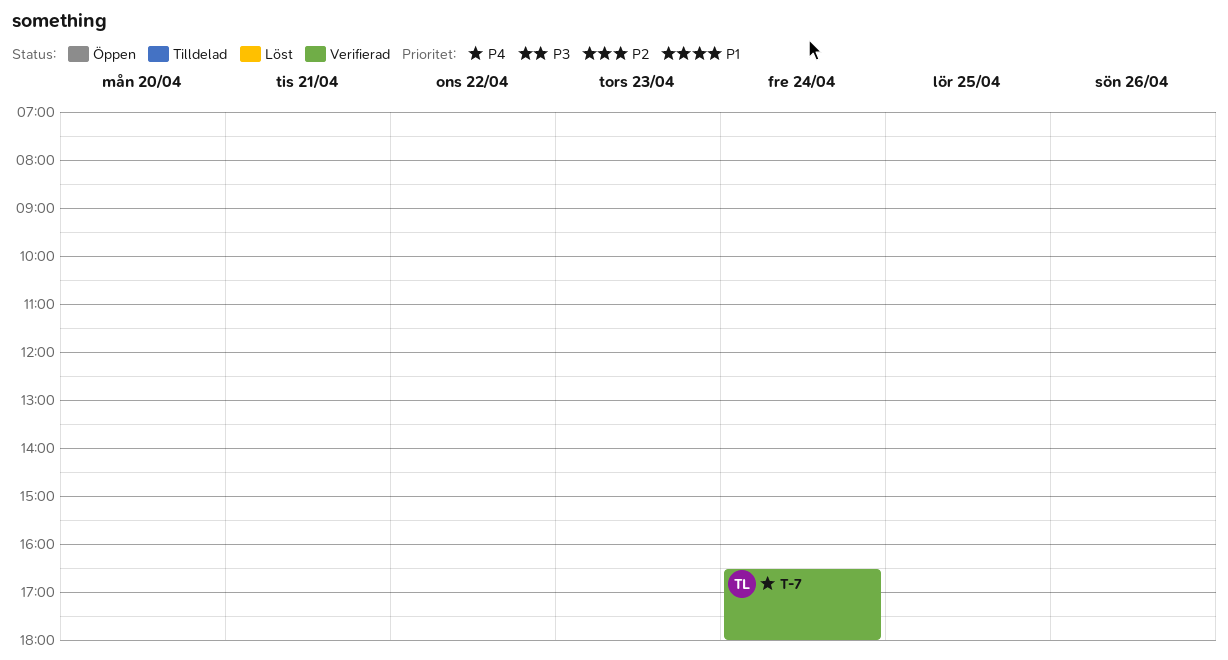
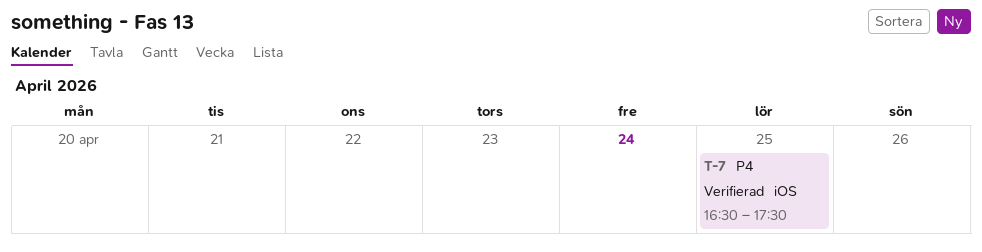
T-7, day: Apr 24 -> Apr 25
T-7, ends: 18:00 -> 17:30

